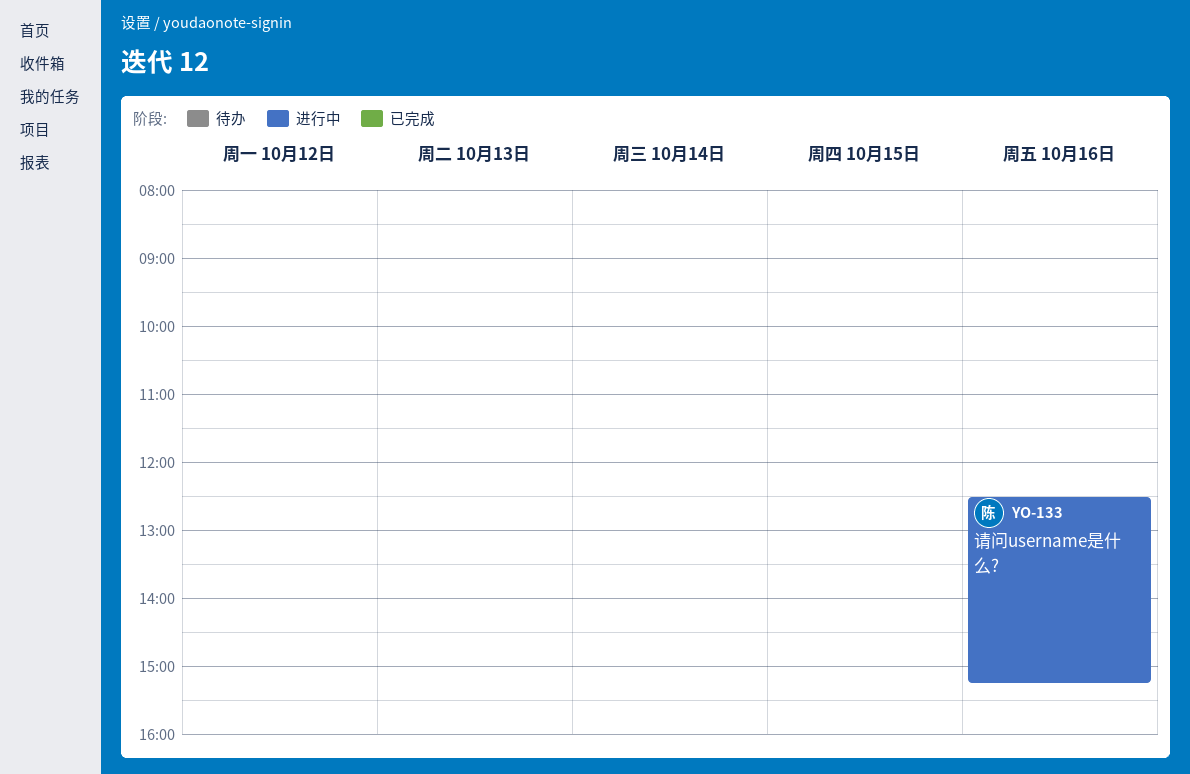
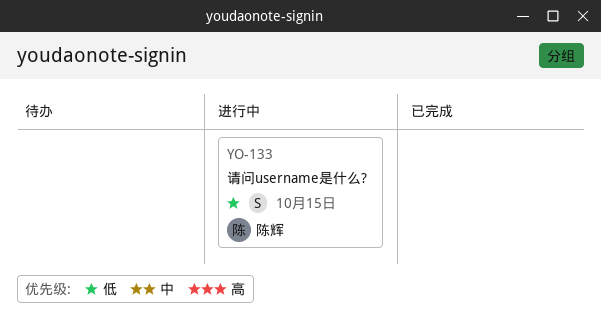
YO-133, day: Oct 16 -> Oct 15

